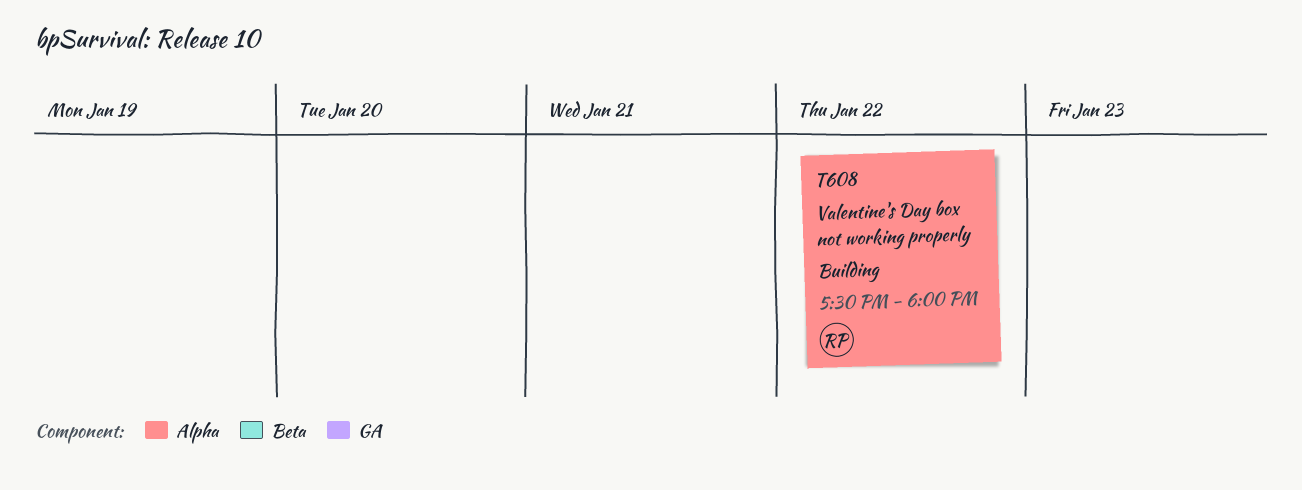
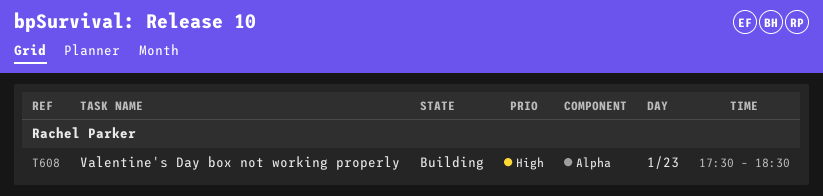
T608, day: Jan 22 -> Jan 23
T608, ends: 18:00 -> 18:30

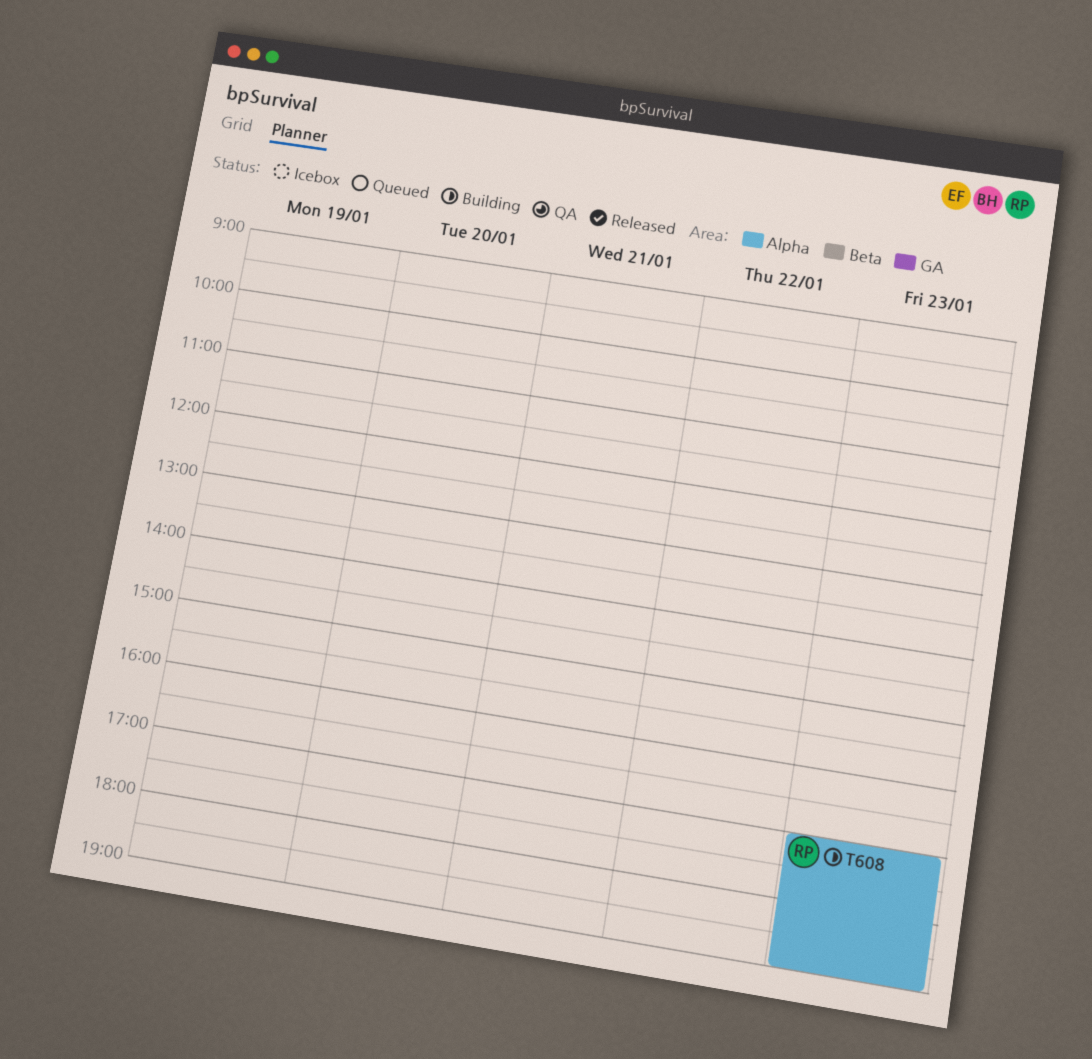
T608, begins: 17:30 -> 17:00
T608, ends: 18:30 -> 19:00

